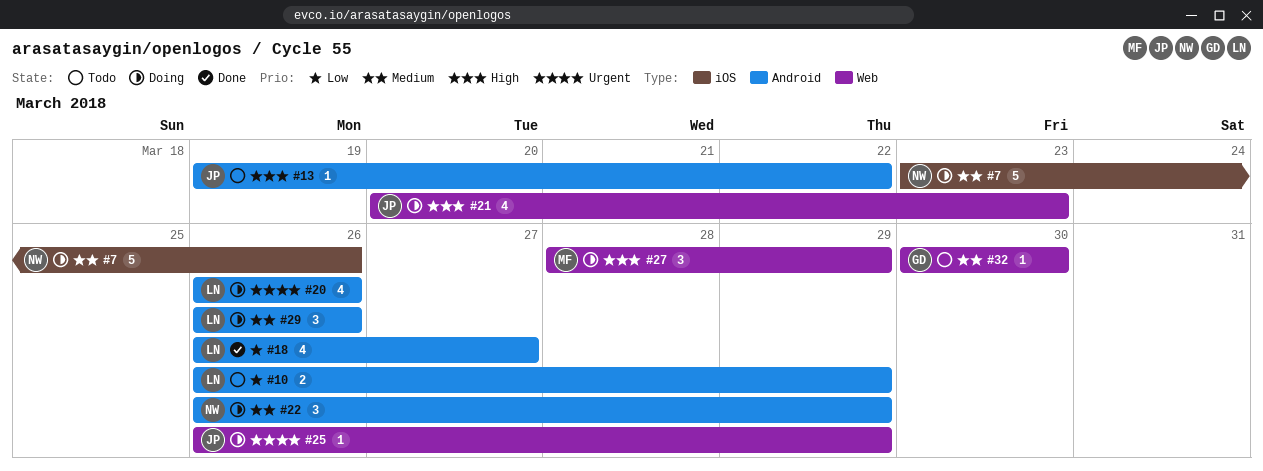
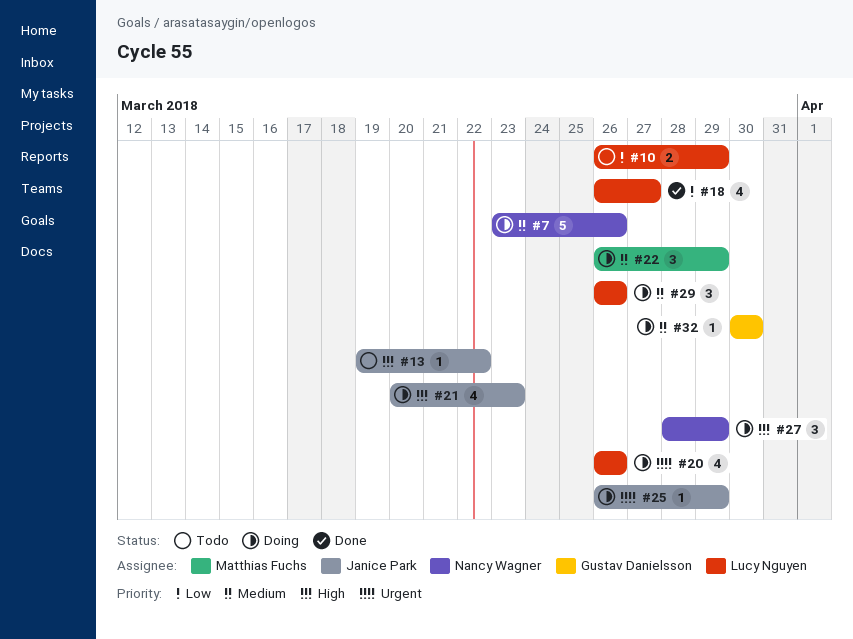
#22, owner: Nancy Wagner -> Matthias Fuchs
#27, owner: Matthias Fuchs -> Nancy Wagner
#32, status: Todo -> Doing

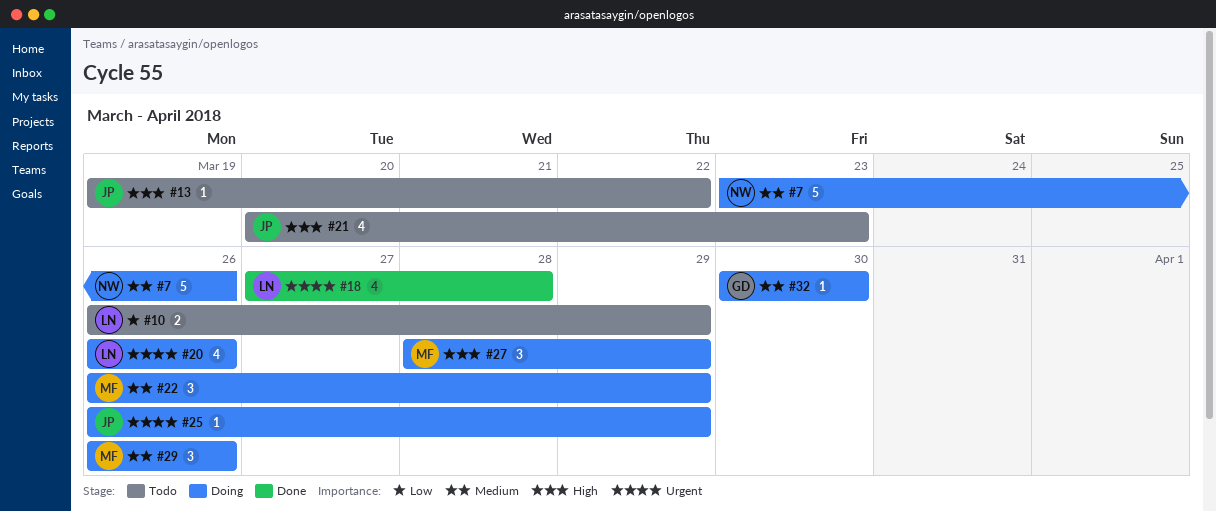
#18, priority: Low -> Urgent
#18, start: Mar 26 -> Mar 27
#18, due: Mar 27 -> Mar 28
#21, status: Doing -> Todo
#27, owner: Nancy Wagner -> Matthias Fuchs
#29, owner: Lucy Nguyen -> Matthias Fuchs

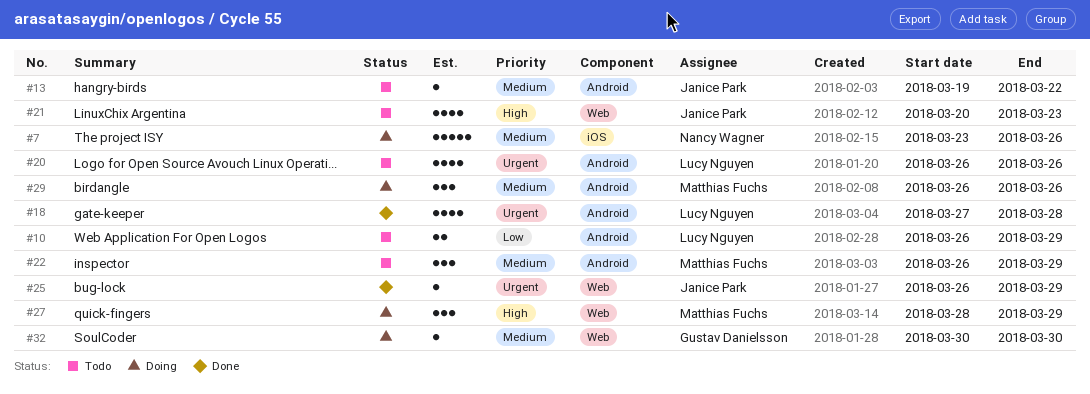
#13, priority: High -> Medium
#20, status: Doing -> Todo
#22, status: Doing -> Todo
#25, status: Doing -> Done

